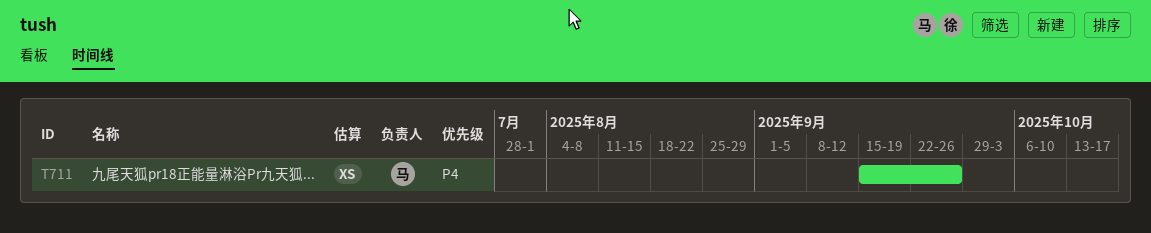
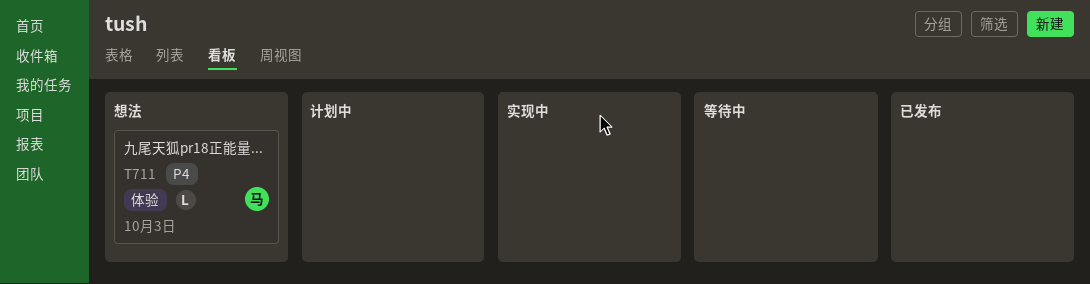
T711, estimate: XS -> L
T711, due: Sep 26 -> Oct 3

